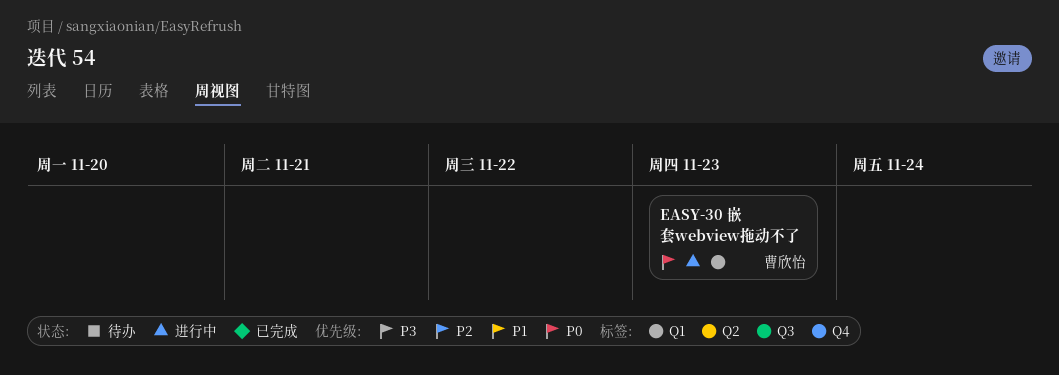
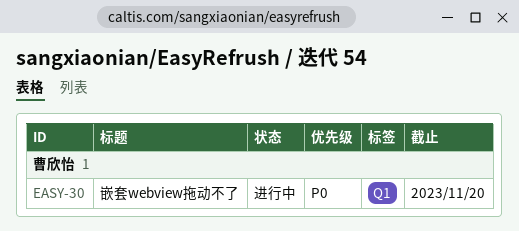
EASY-30, due: Nov 23 -> Nov 20

